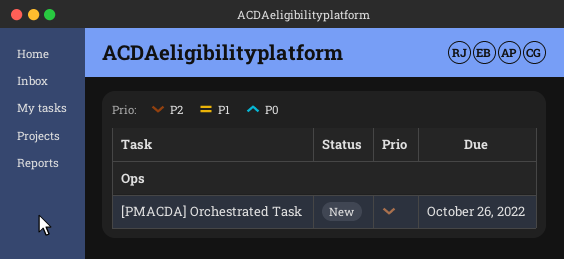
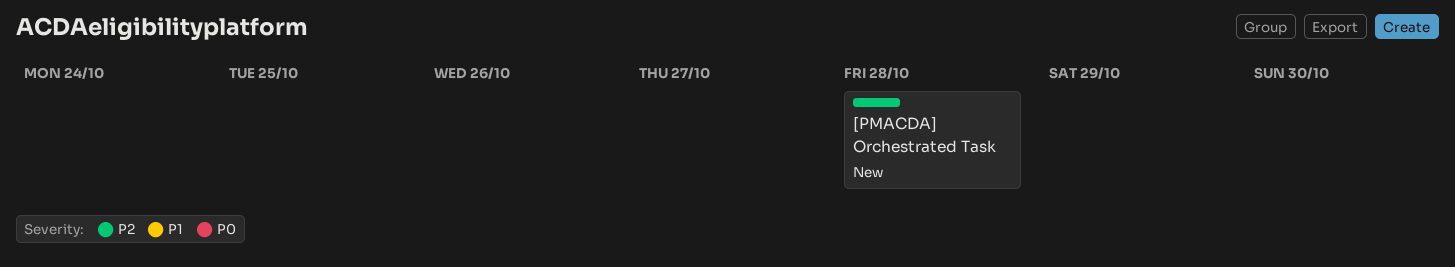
[PMACDA] Orchestrated Task, due: Oct 26 -> Oct 28

